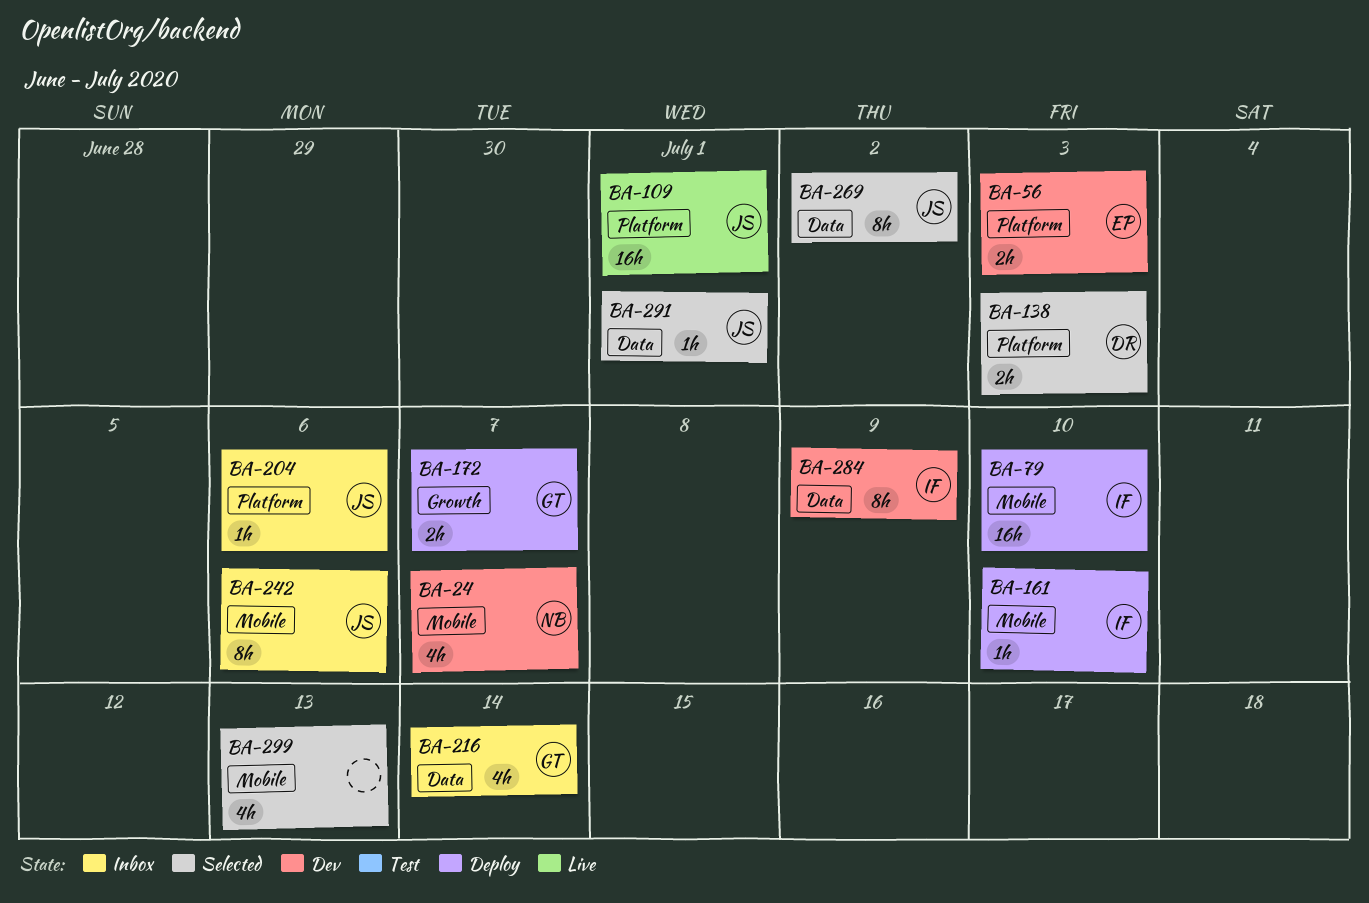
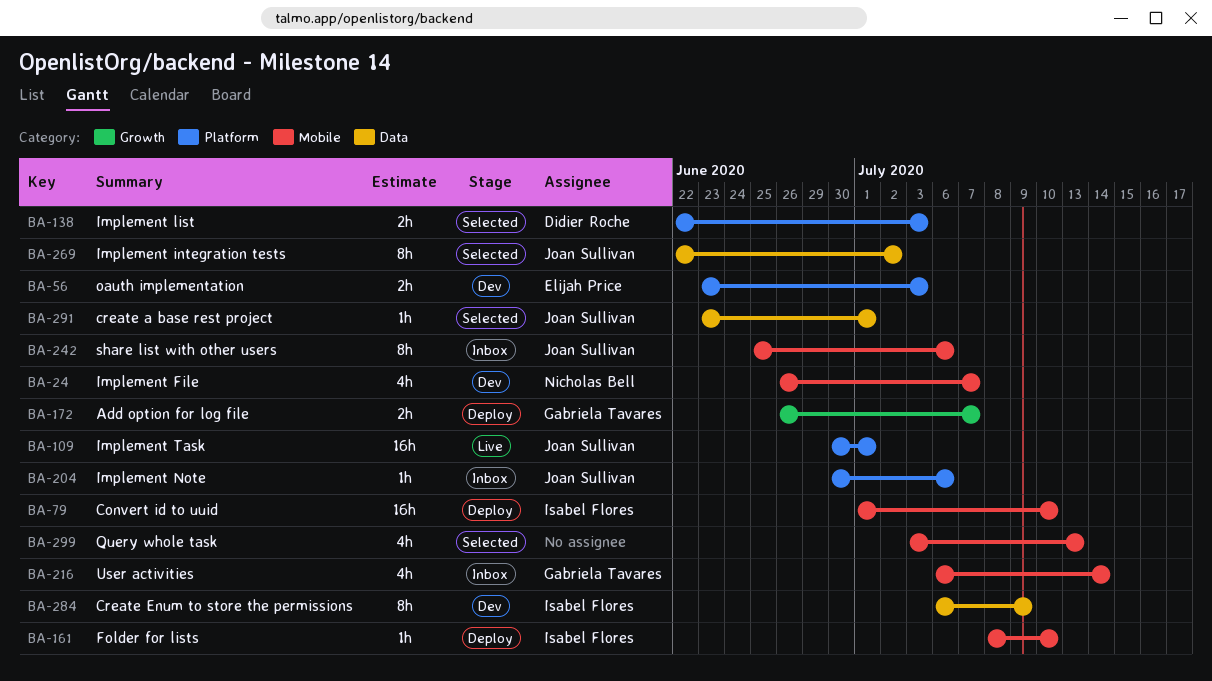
BA-216, label: Data -> Mobile

